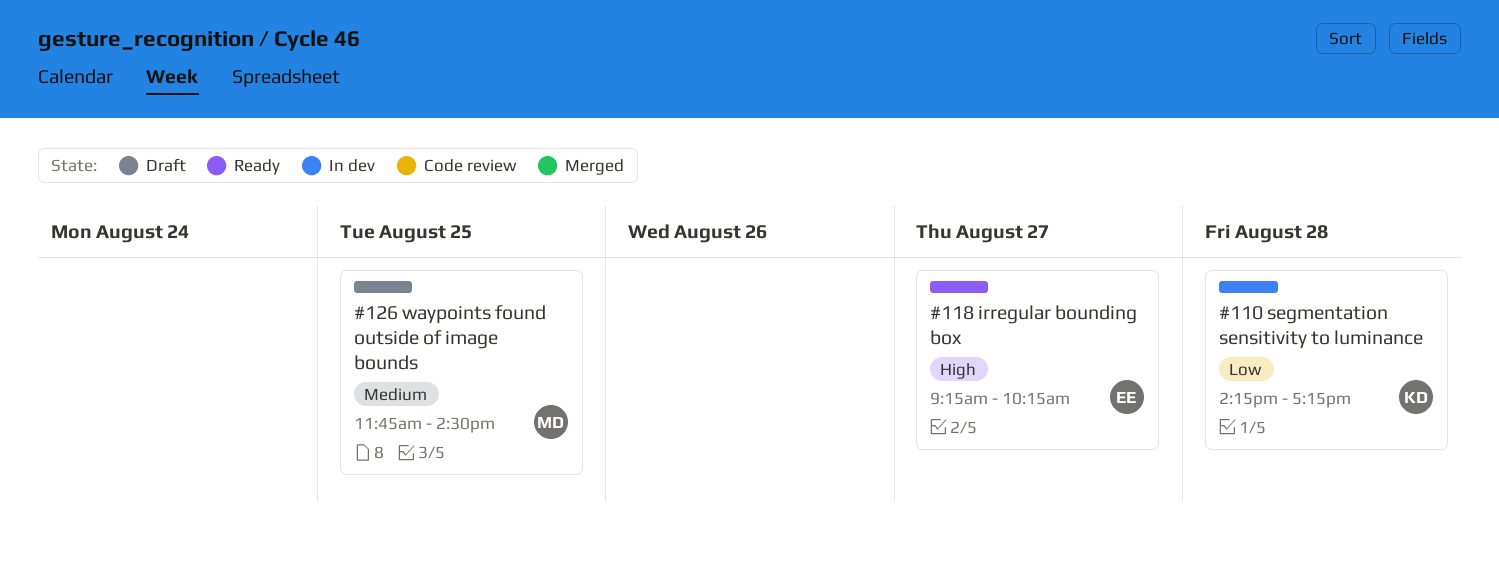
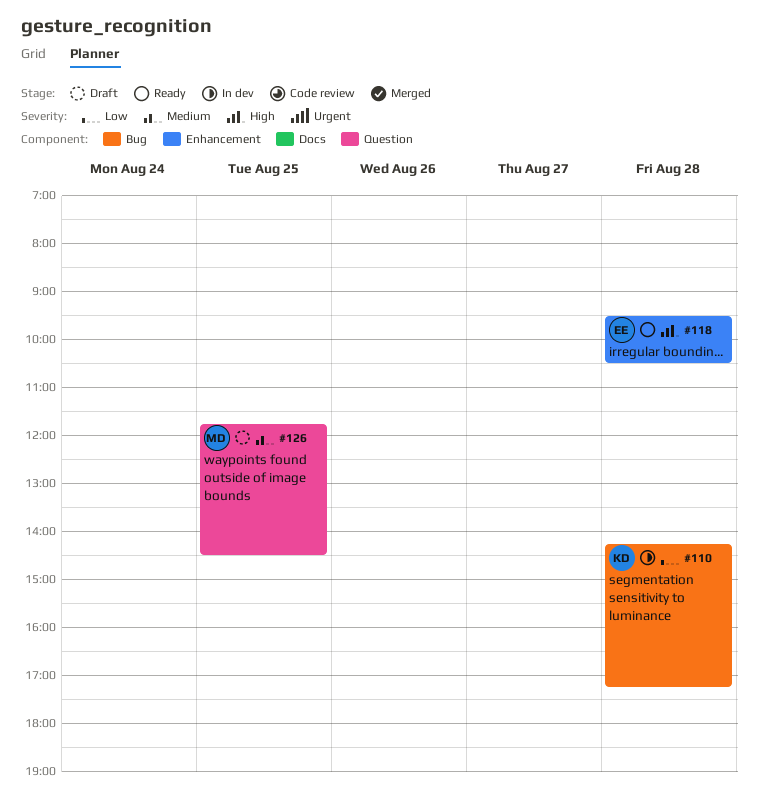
#118, day: Aug 27 -> Aug 28
#118, begins: 09:15 -> 09:30
#118, ends: 10:15 -> 10:30

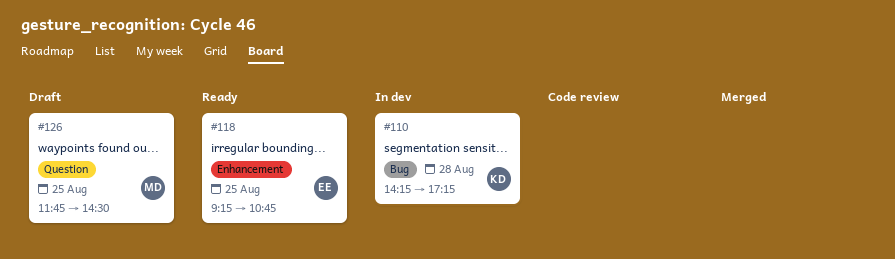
#118, day: Aug 28 -> Aug 25
#118, begins: 09:30 -> 09:15
#118, ends: 10:30 -> 10:45

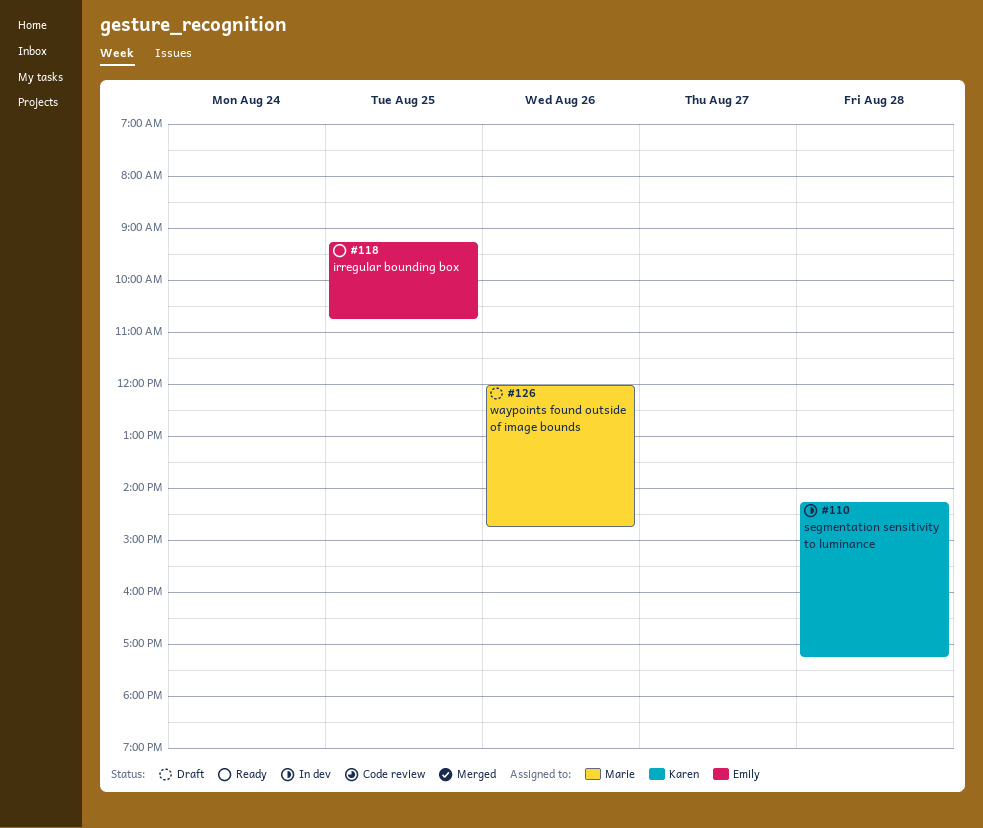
#126, day: Aug 25 -> Aug 26
#126, begins: 11:45 -> 12:00
#126, ends: 14:30 -> 14:45

